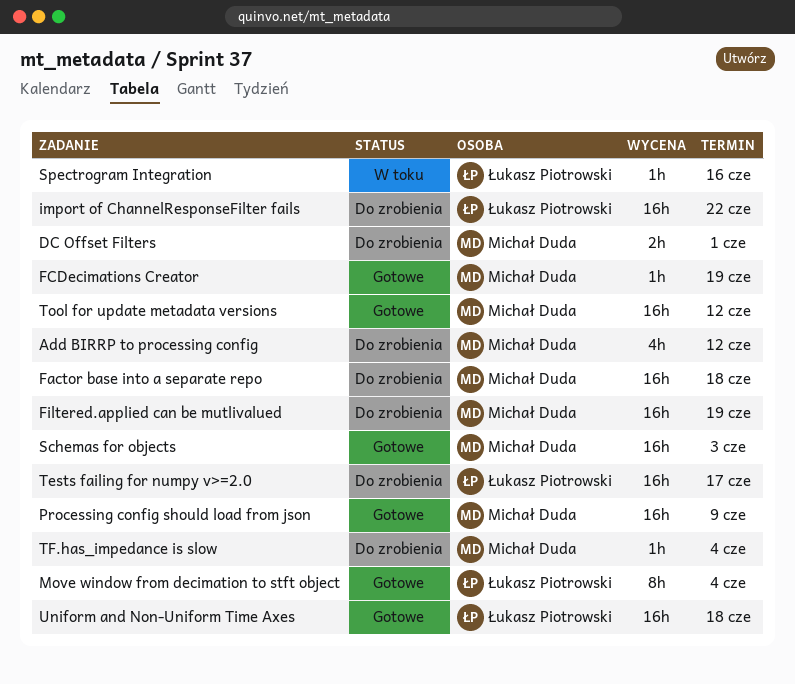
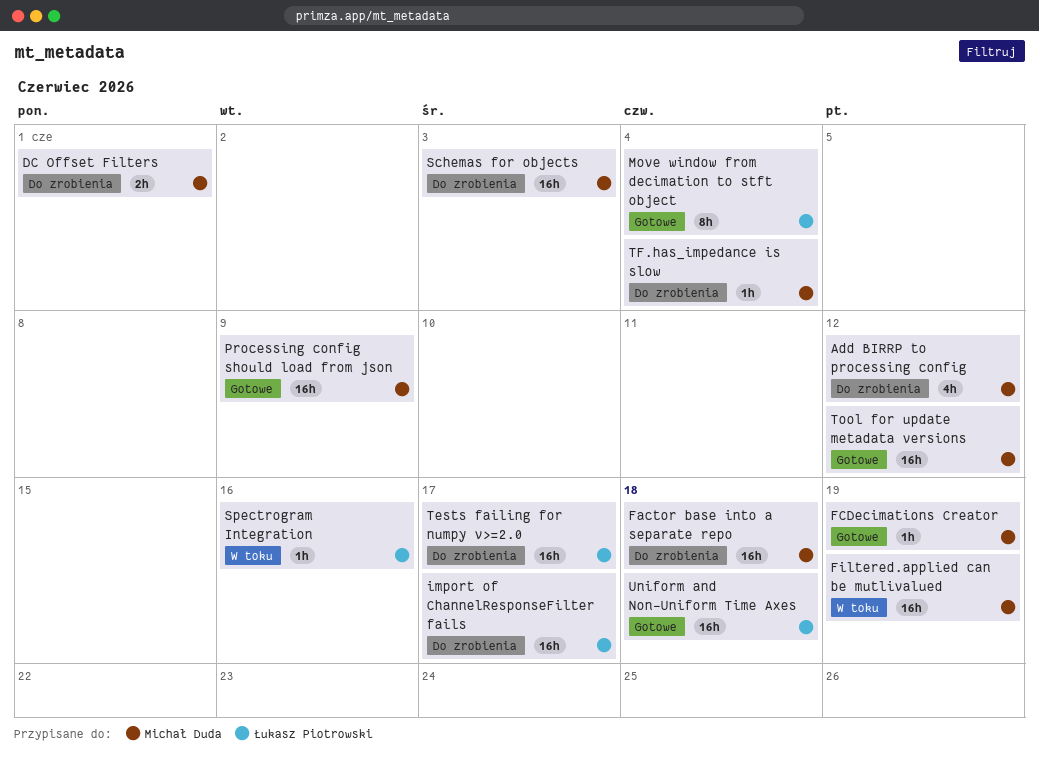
Filtered.applied can be mutlivalued, status: Do zrobienia -> W toku
import of ChannelResponseFilter fails, due: Jun 22 -> Jun 17
Schemas for objects, status: Gotowe -> Do zrobienia

